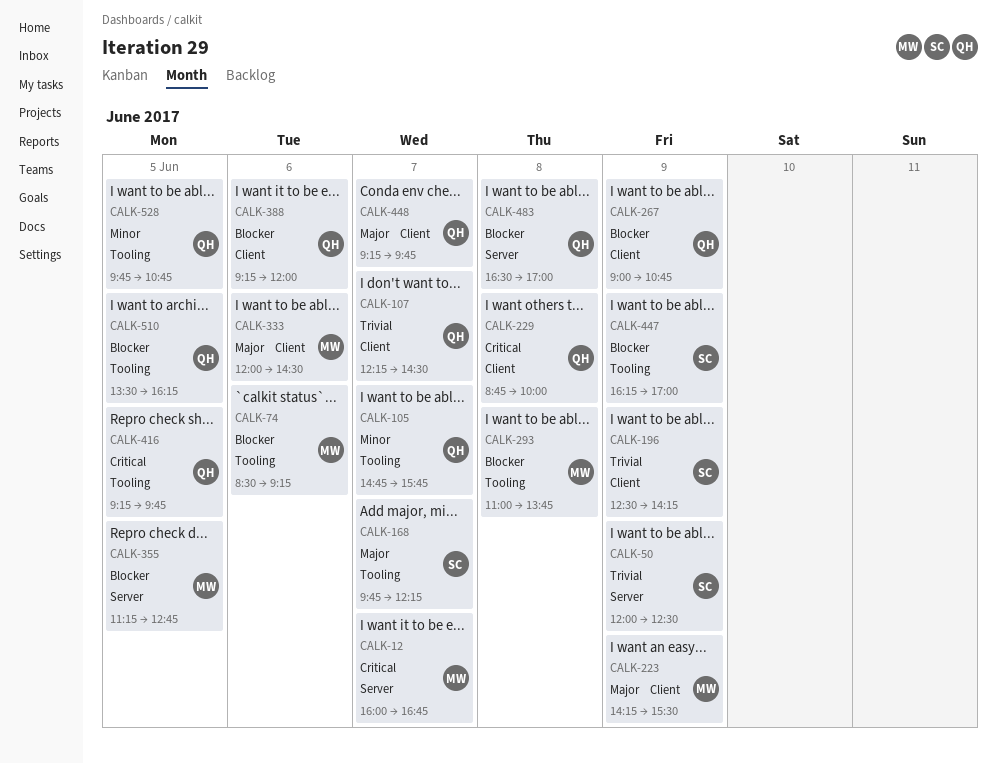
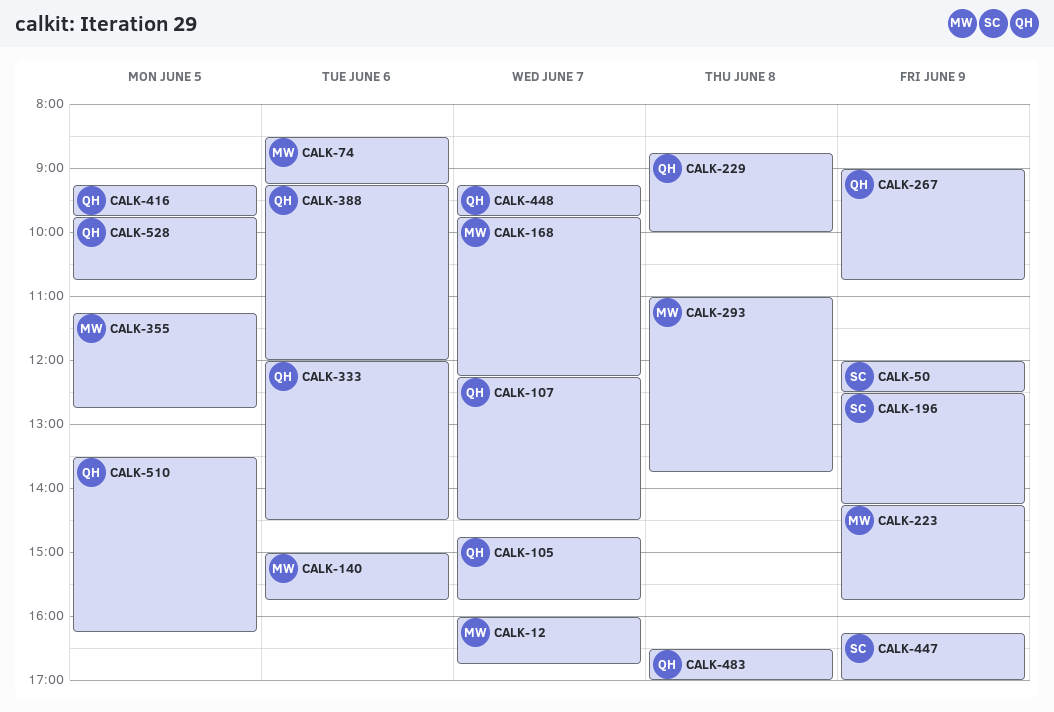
CALK-140: none -> present
CALK-168, owner: SC -> MW
CALK-223, ends: 15:30 -> 15:45
CALK-333, owner: MW -> QH

